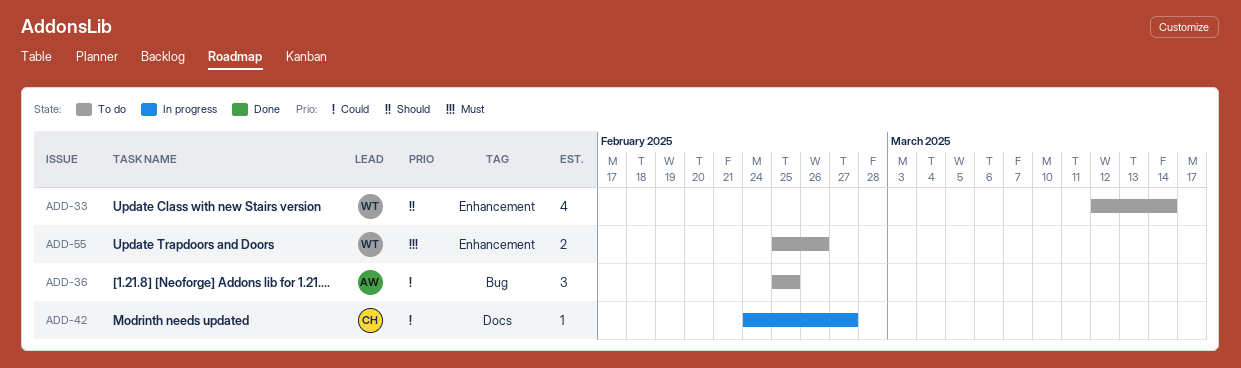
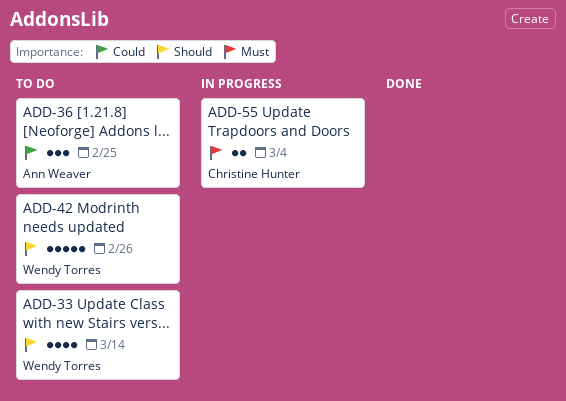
ADD-42, status: In progress -> To do
ADD-42, owner: Christine Hunter -> Wendy Torres
ADD-42, priority: Could -> Should
ADD-42, estimate: 1 -> 5
ADD-42, due: Feb 27 -> Feb 26
ADD-55, status: To do -> In progress
ADD-55, owner: Wendy Torres -> Christine Hunter
ADD-55, due: Feb 26 -> Mar 4

